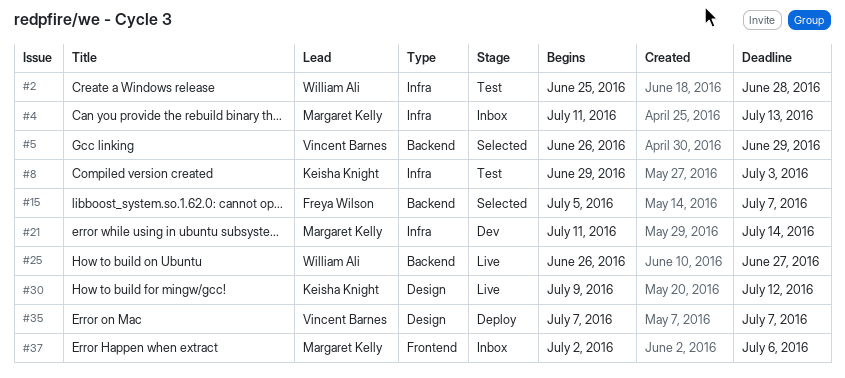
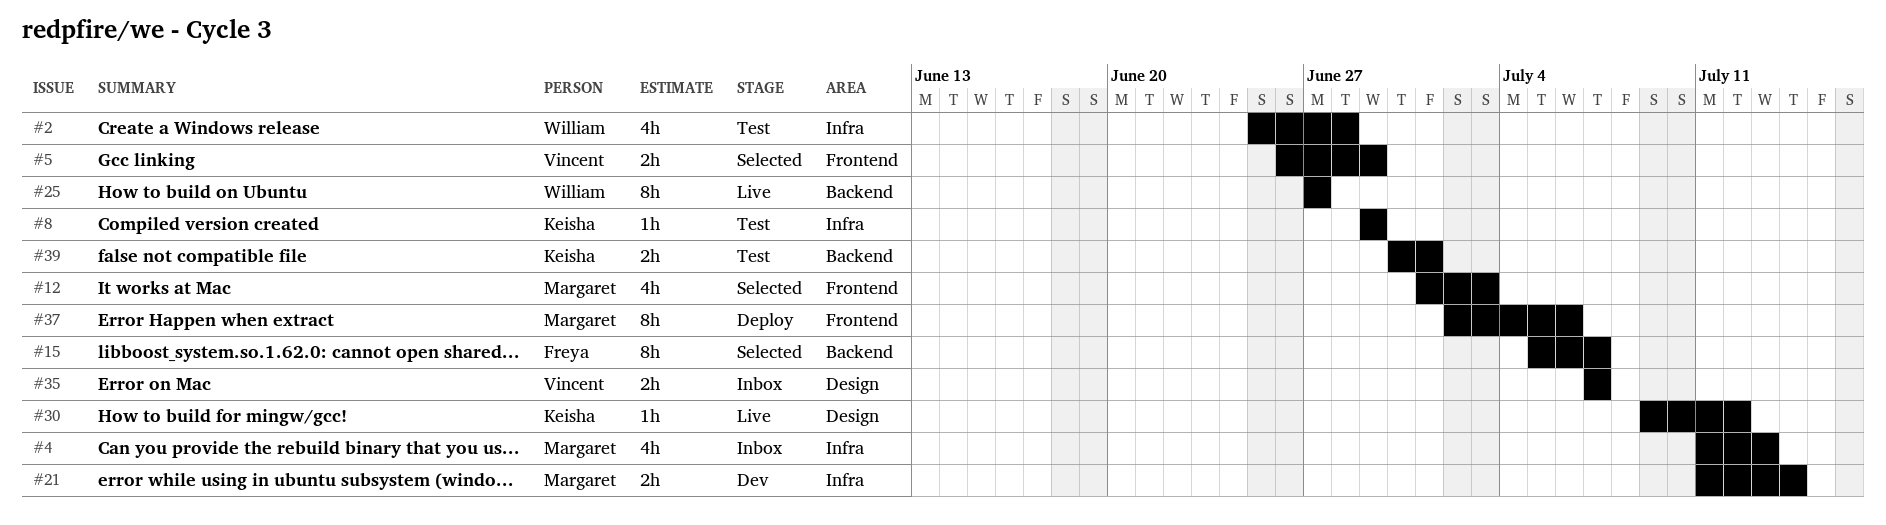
#5, label: Backend -> Frontend
#8, due: Jul 3 -> Jun 29
#12: none -> present
#25, start: Jun 26 -> Jun 27
#35, status: Deploy -> Inbox
#37, status: Inbox -> Deploy
#39: none -> present

